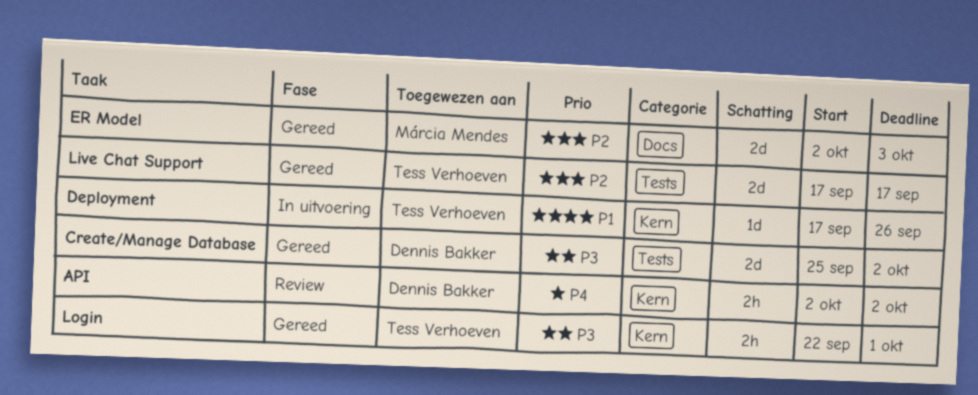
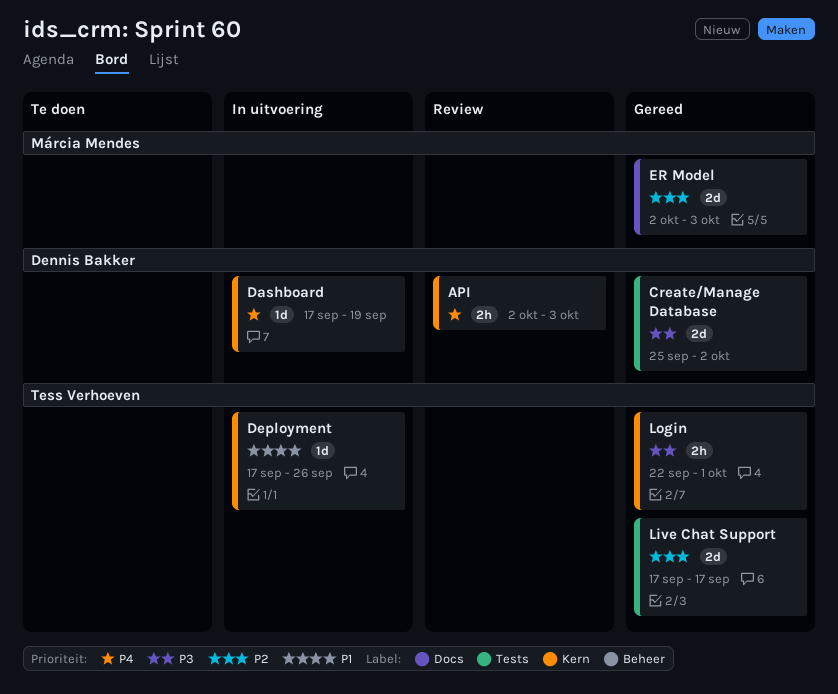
API, due: Oct 2 -> Oct 3
Dashboard: none -> present

